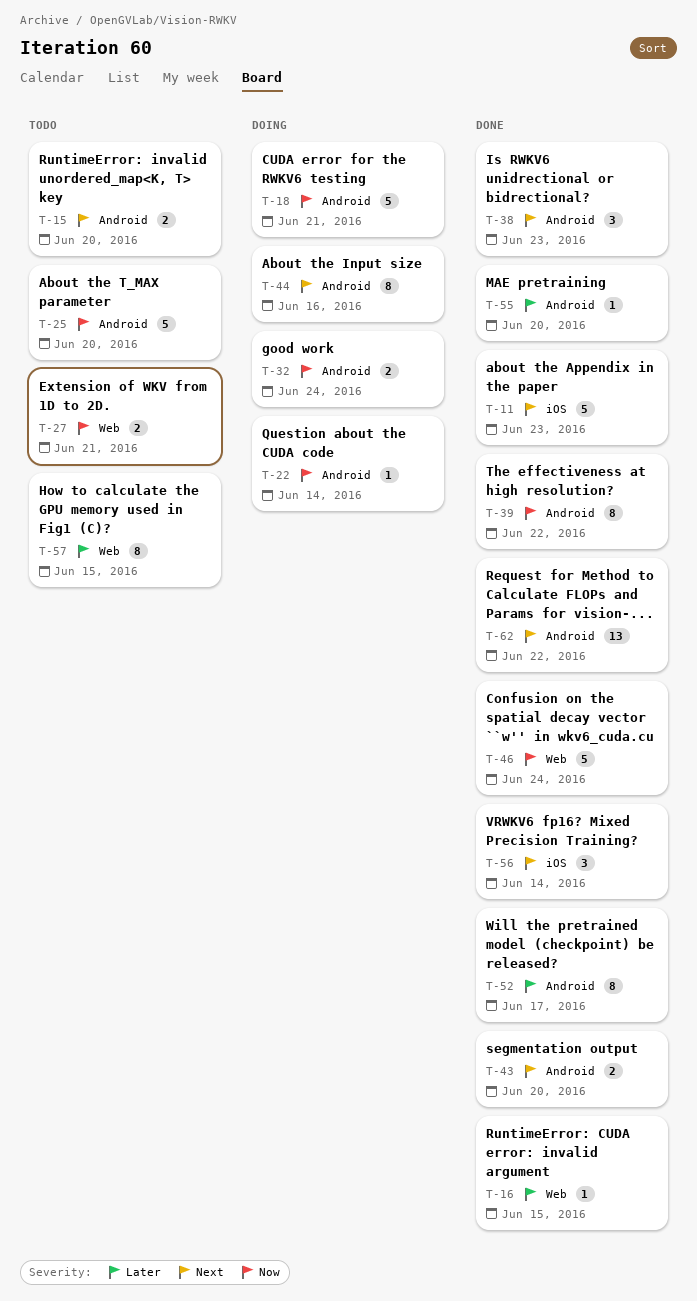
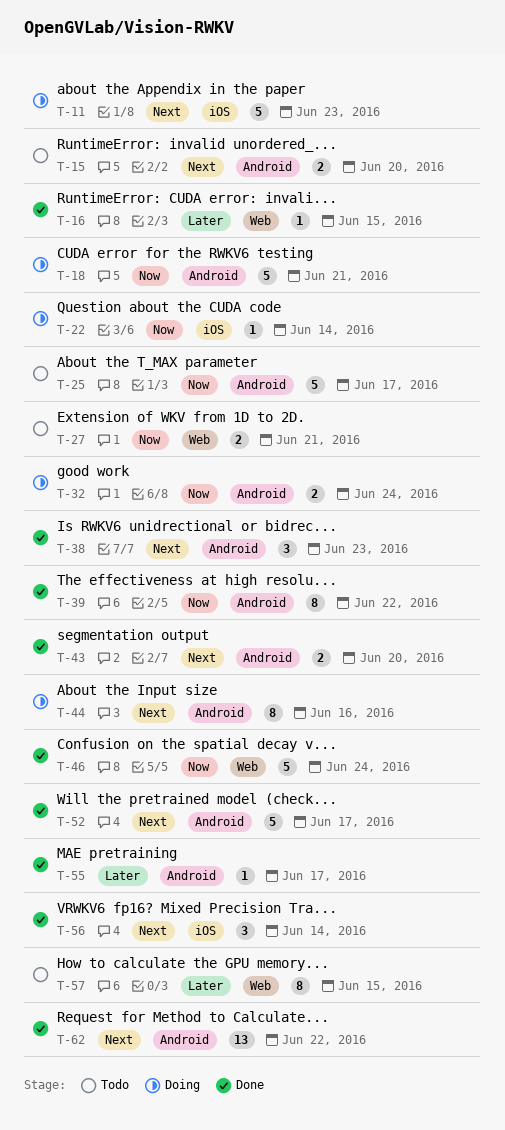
T-11, status: Done -> Doing
T-22, label: Android -> iOS
T-25, due: Jun 20 -> Jun 17
T-52, priority: Later -> Next
T-52, estimate: 8 -> 5
T-55, due: Jun 20 -> Jun 17

